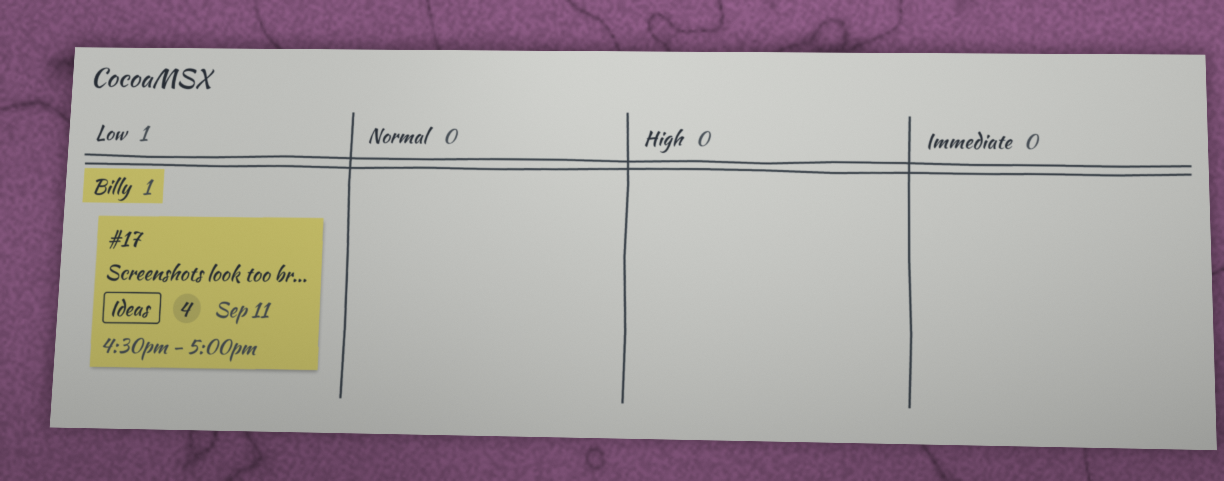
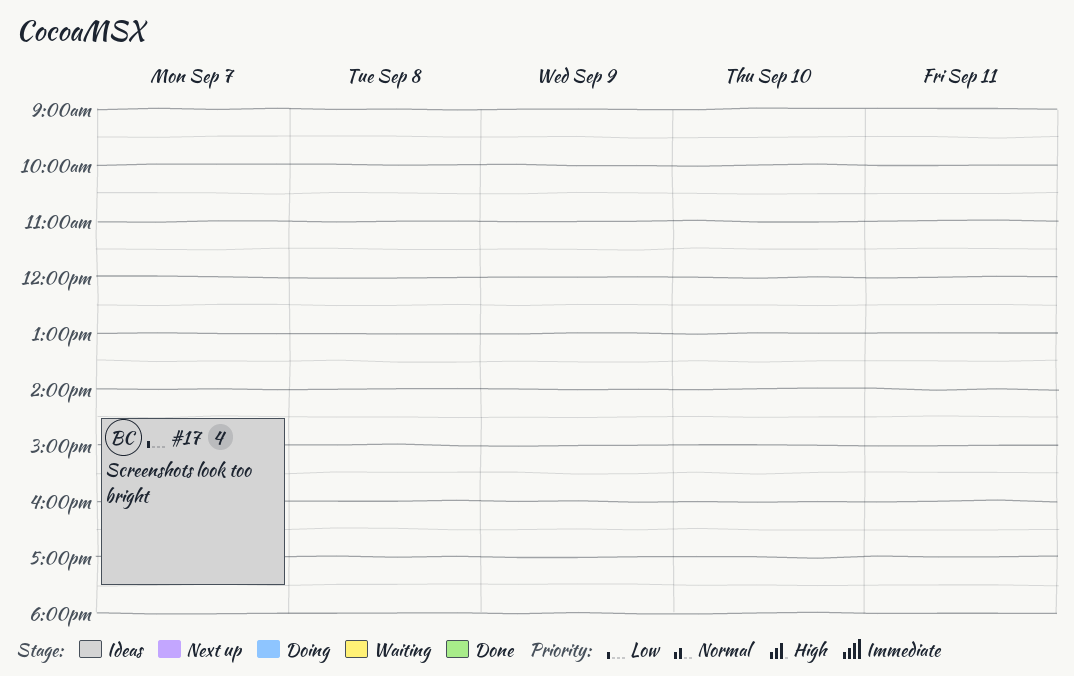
#17, day: Sep 11 -> Sep 7
#17, begins: 16:30 -> 14:30
#17, ends: 17:00 -> 17:30

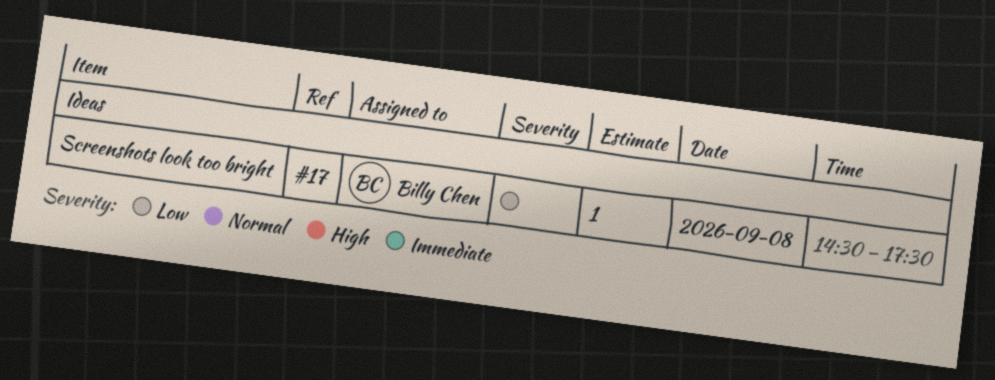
#17, estimate: 4 -> 1
#17, day: Sep 7 -> Sep 8

